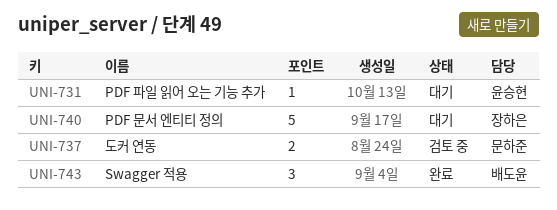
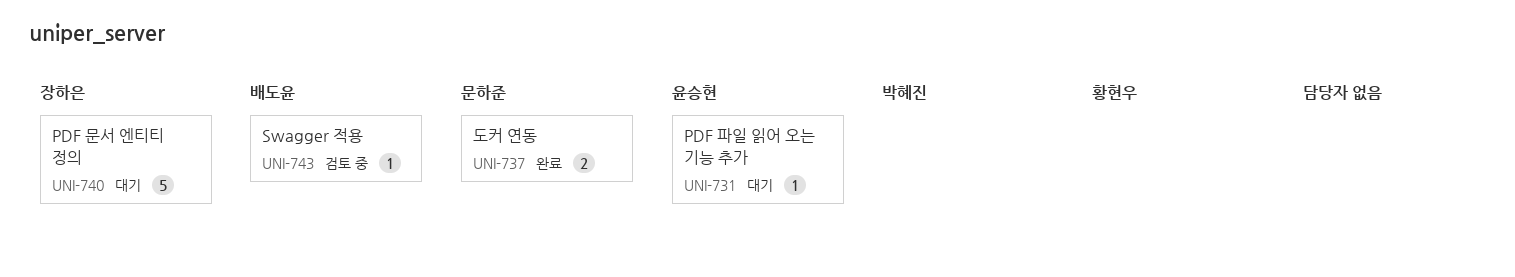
UNI-737, status: 검토 중 -> 완료
UNI-743, status: 완료 -> 검토 중
UNI-743, estimate: 3 -> 1

